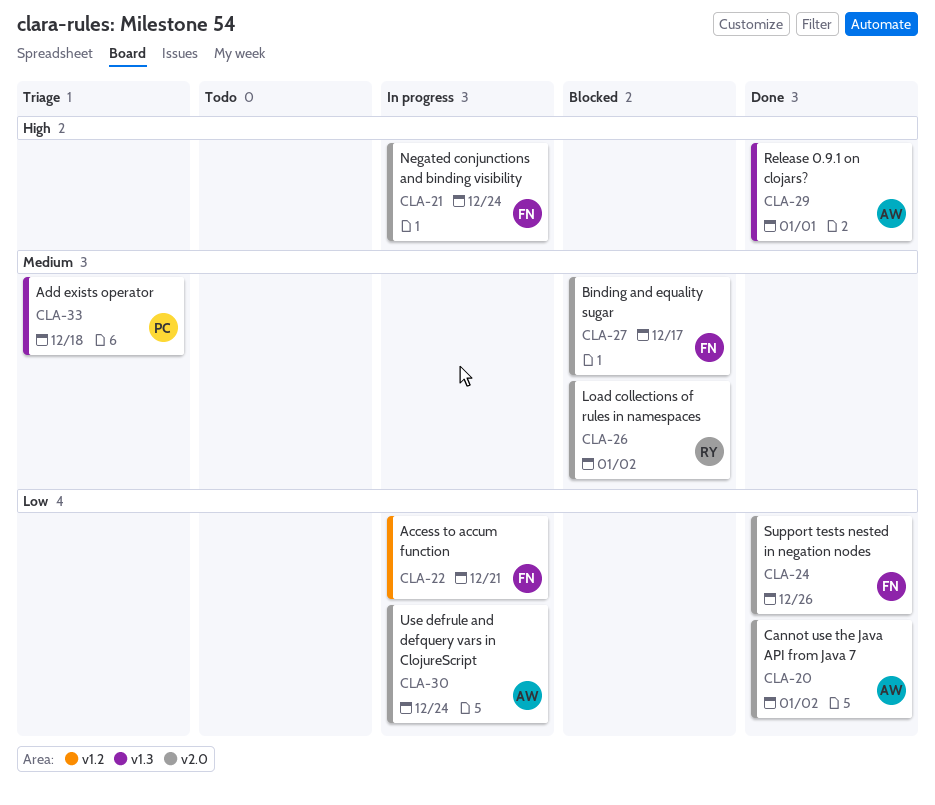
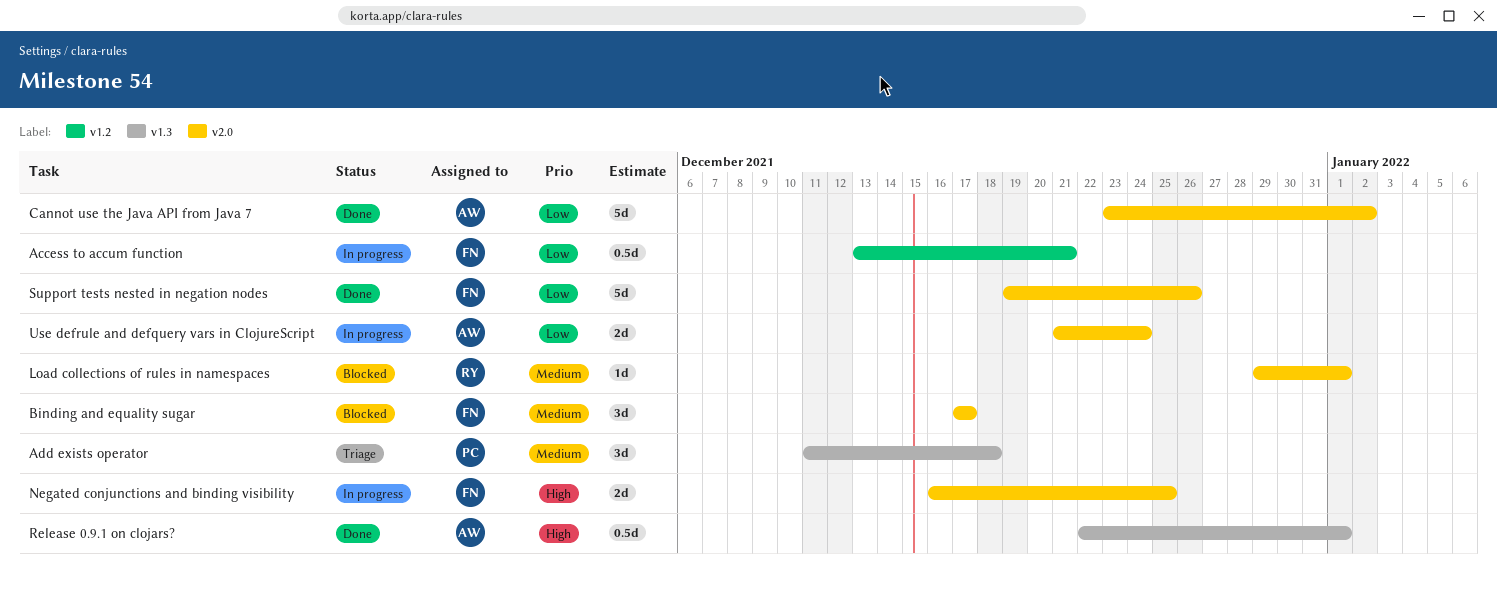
Load collections of rules in namespaces, due: Jan 2 -> Jan 1
Negated conjunctions and binding visibility, due: Dec 24 -> Dec 25

